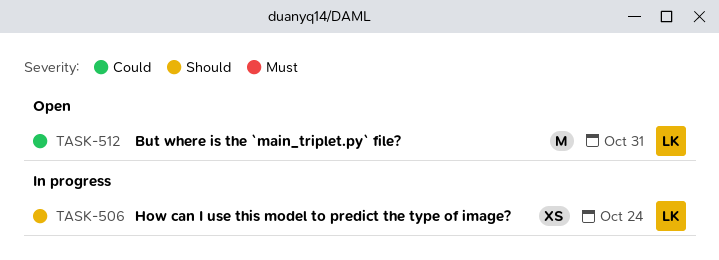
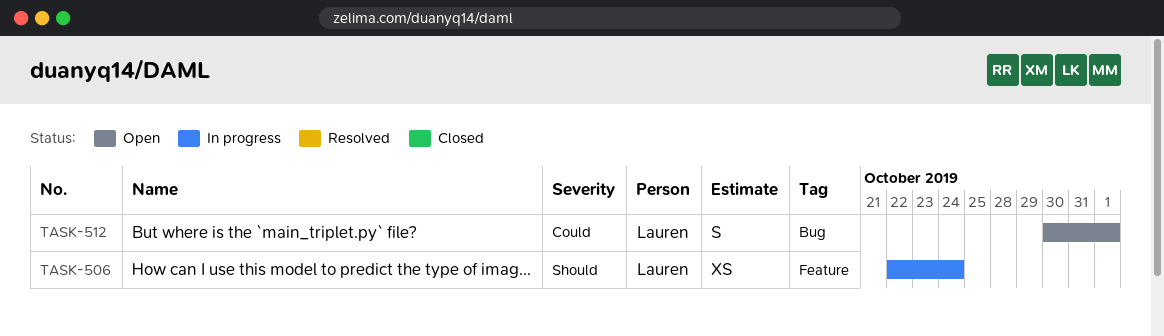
TASK-512, estimate: M -> S
TASK-512, due: Oct 31 -> Nov 1

